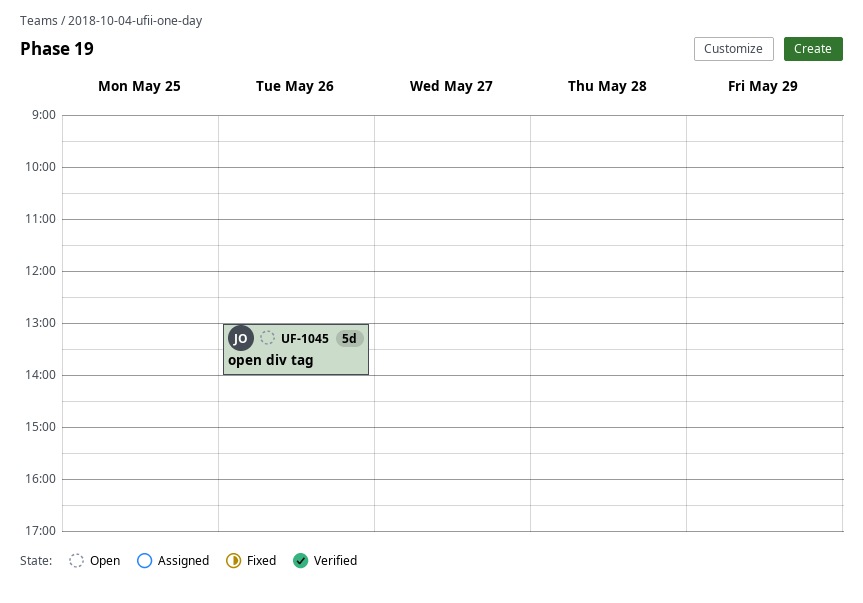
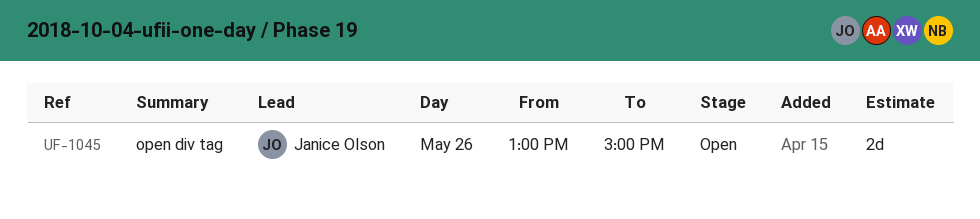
UF-1045, estimate: 5d -> 2d
UF-1045, ends: 14:00 -> 15:00

